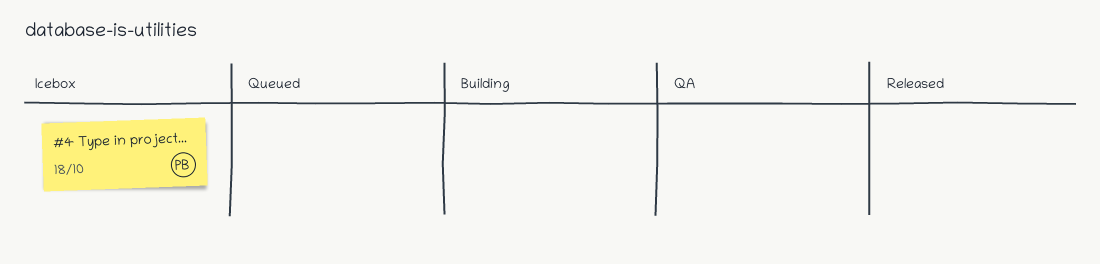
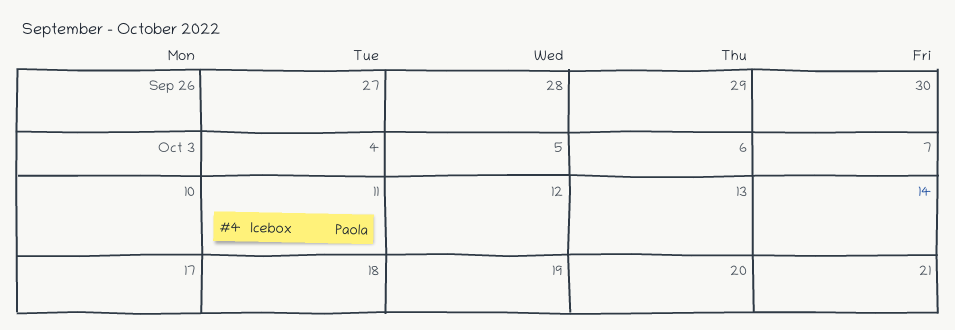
#4, due: Oct 18 -> Oct 11

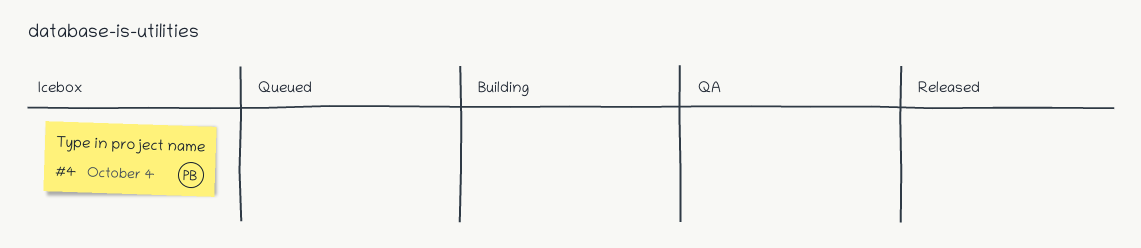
#4, due: Oct 11 -> Oct 4

